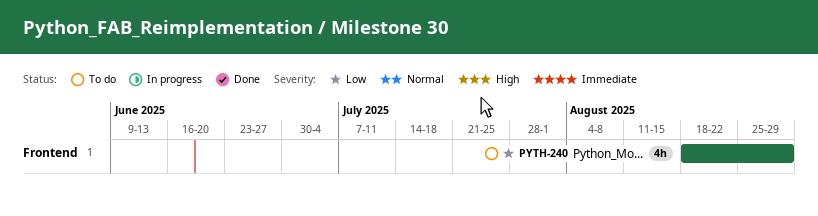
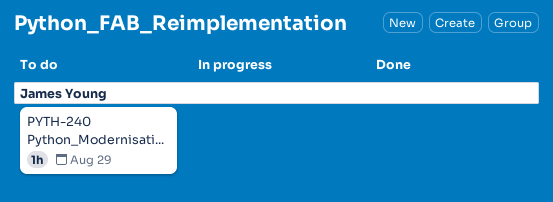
PYTH-240, estimate: 4h -> 1h

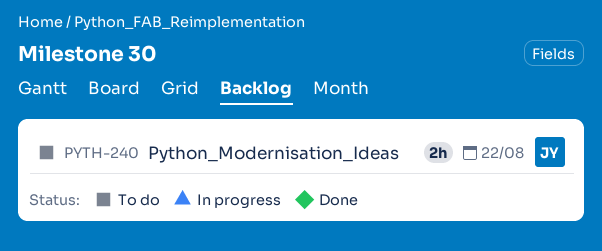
PYTH-240, estimate: 1h -> 2h
PYTH-240, due: Aug 29 -> Aug 22

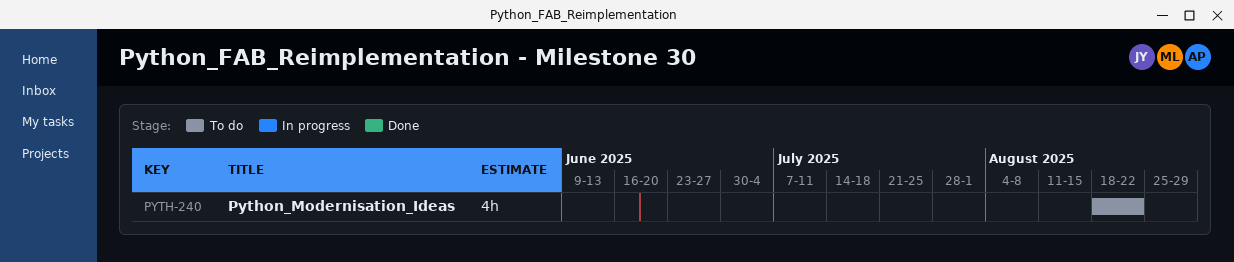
PYTH-240, estimate: 2h -> 4h

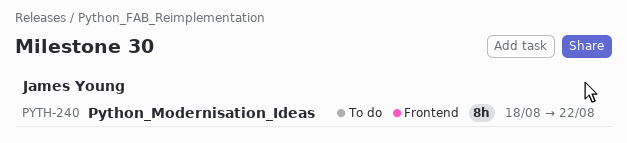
PYTH-240, estimate: 4h -> 8h

